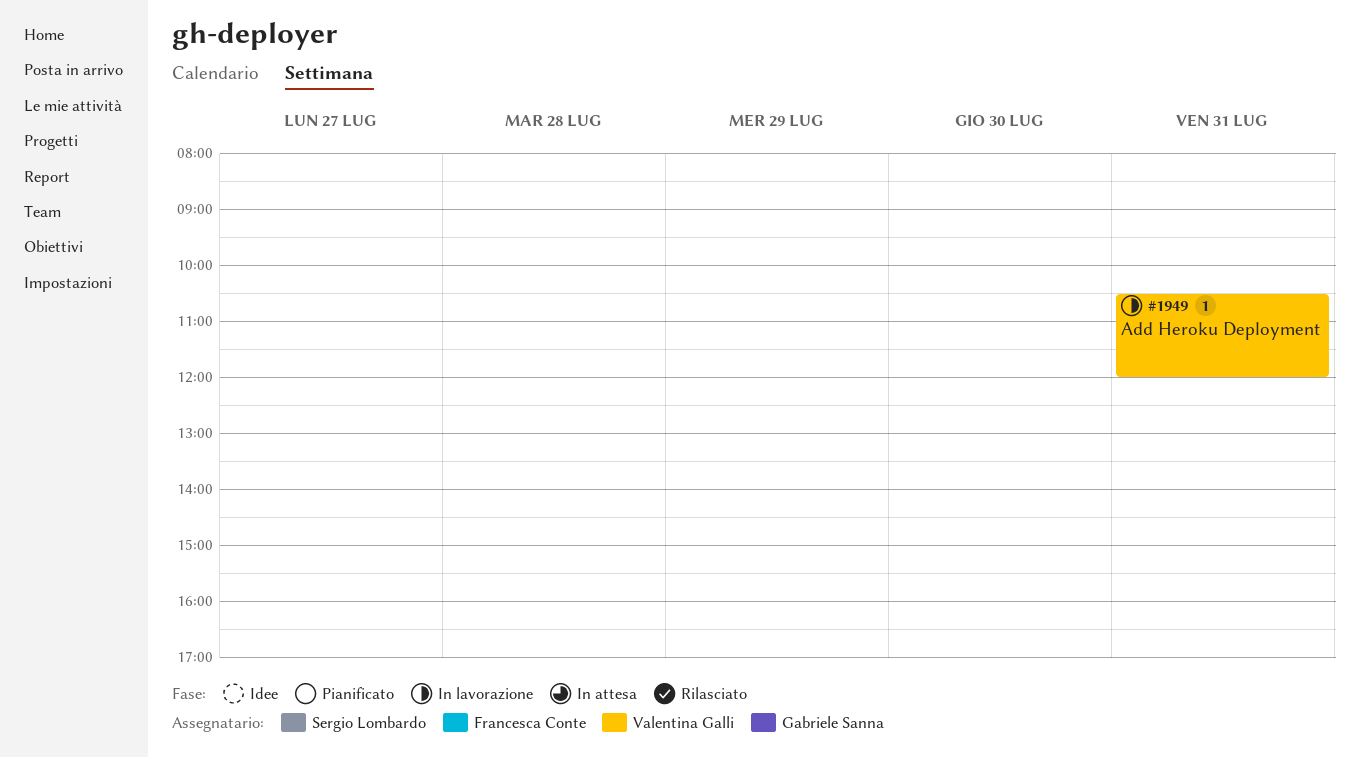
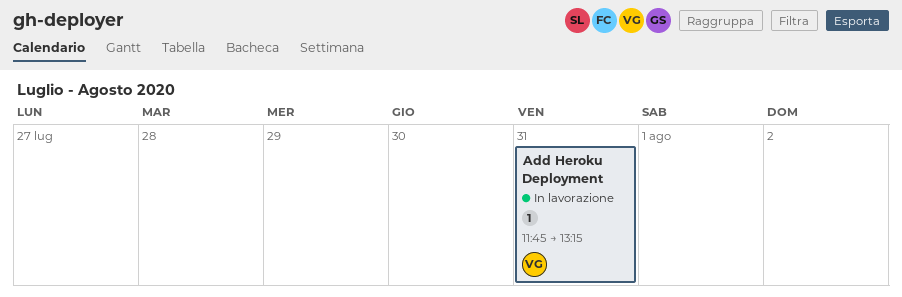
Add Heroku Deployment, begins: 10:30 -> 11:45
Add Heroku Deployment, ends: 12:00 -> 13:15

